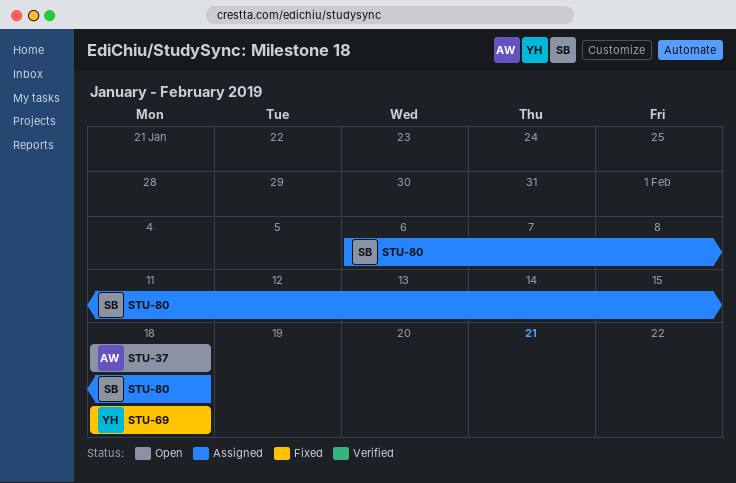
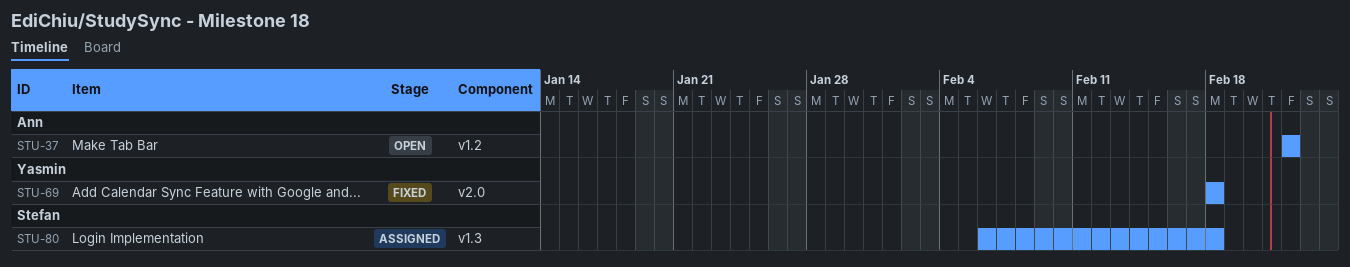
STU-37, start: Feb 18 -> Feb 22
STU-37, due: Feb 18 -> Feb 22

